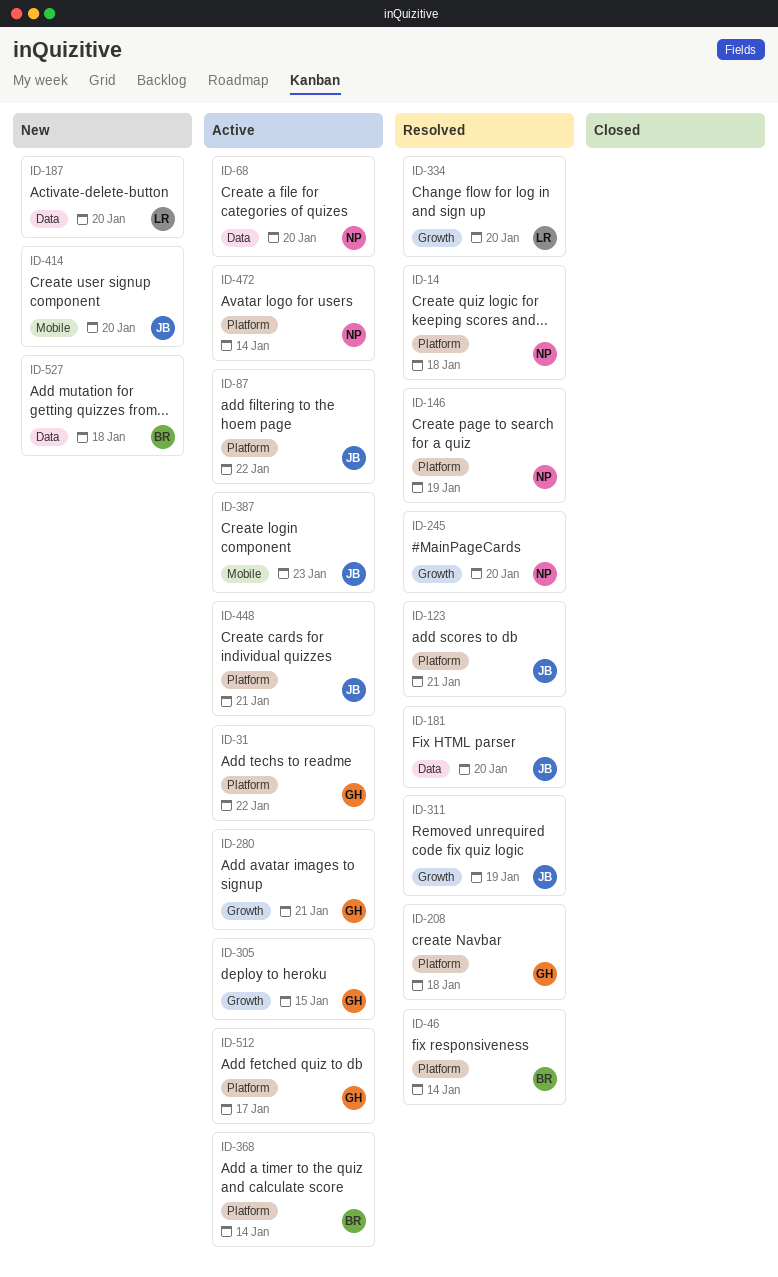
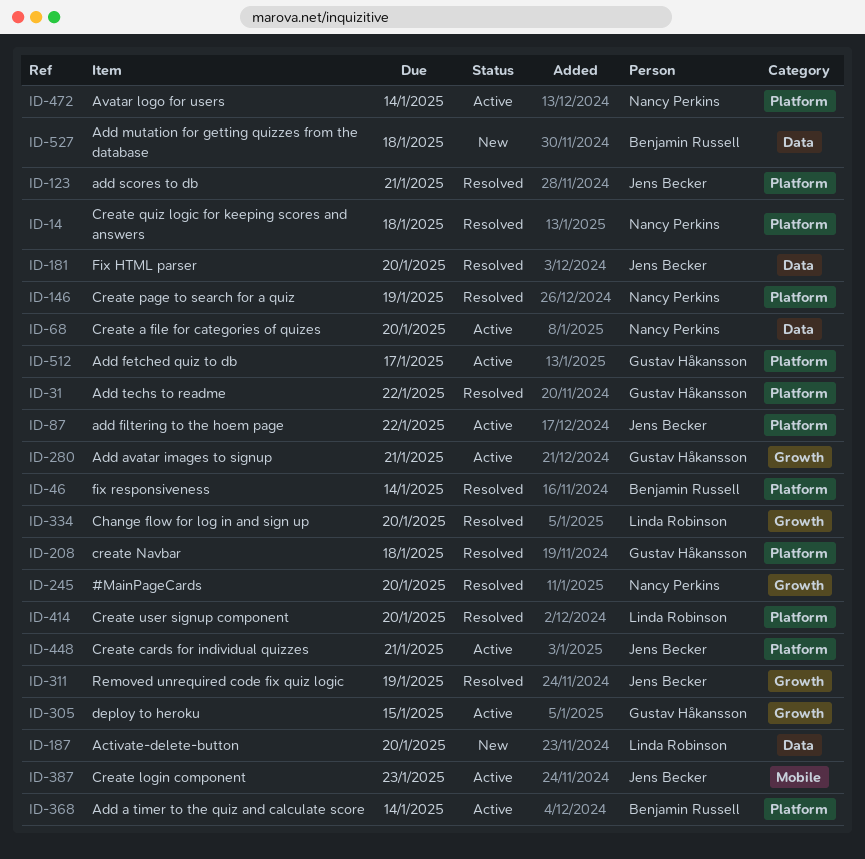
ID-31, status: Active -> Resolved
ID-414, status: New -> Resolved
ID-414, owner: Jens Becker -> Linda Robinson
ID-414, label: Mobile -> Platform

